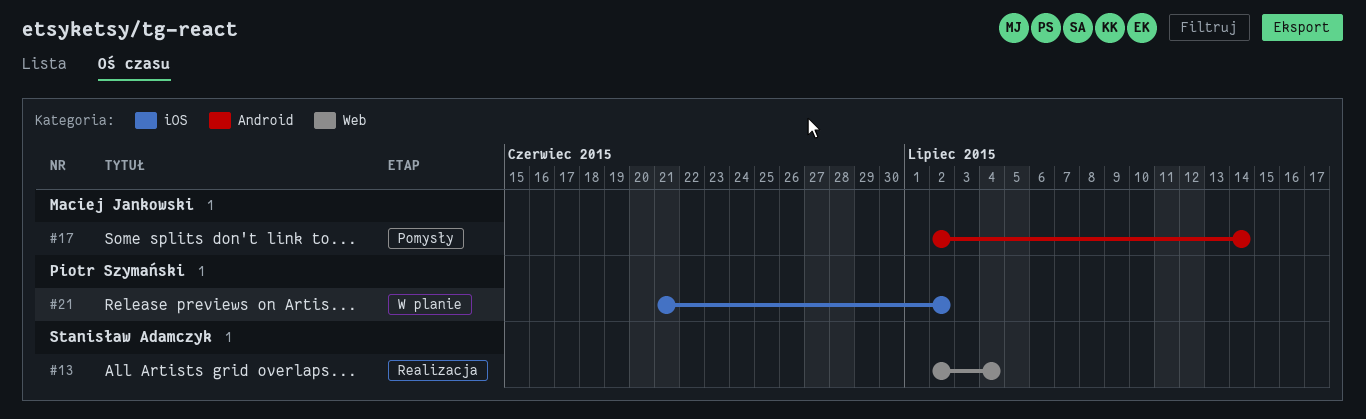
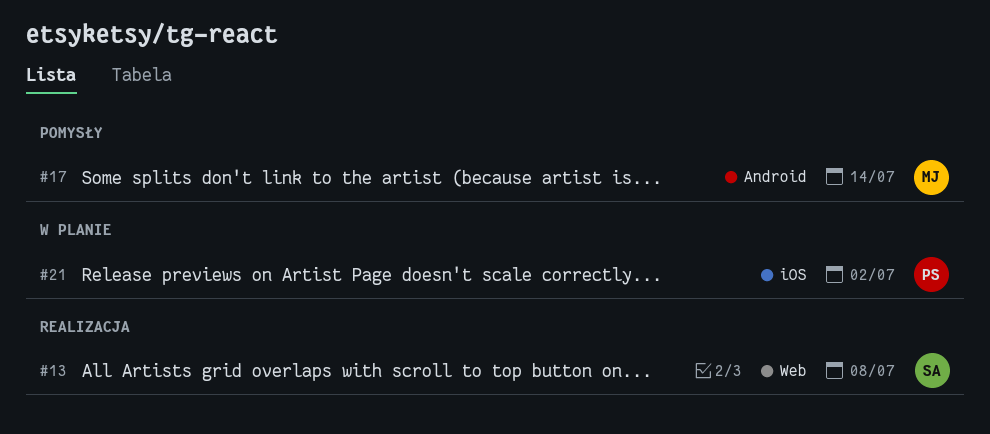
#13, due: Jul 4 -> Jul 8

